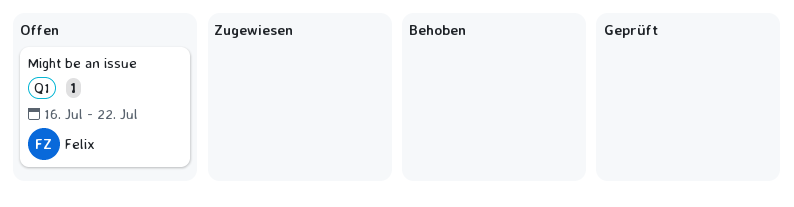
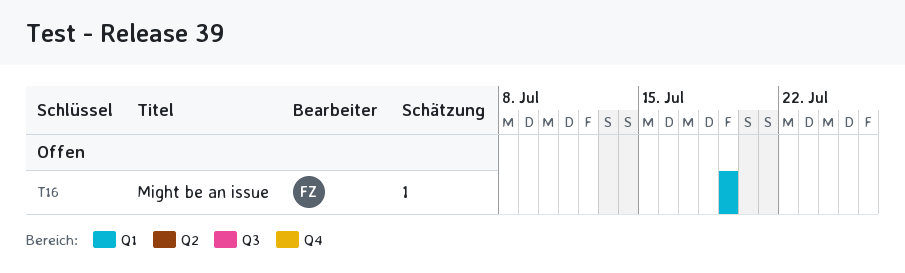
Might be an issue, start: Jul 16 -> Jul 19
Might be an issue, due: Jul 22 -> Jul 19

